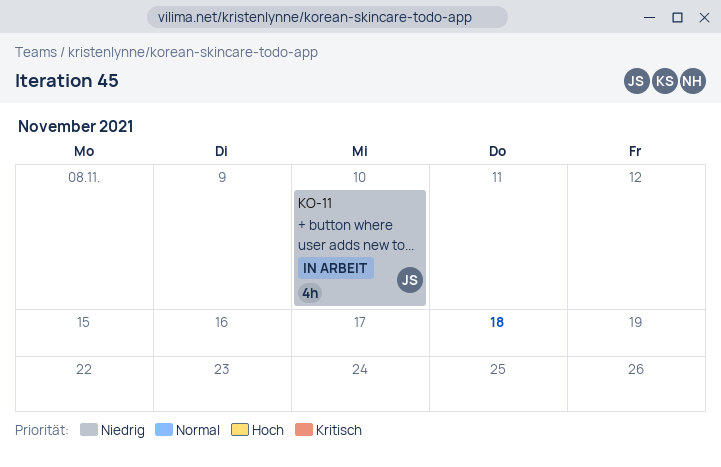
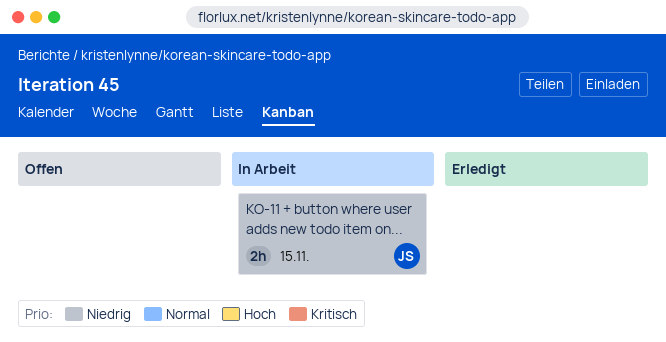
KO-11, estimate: 4h -> 2h
KO-11, due: Nov 10 -> Nov 15

